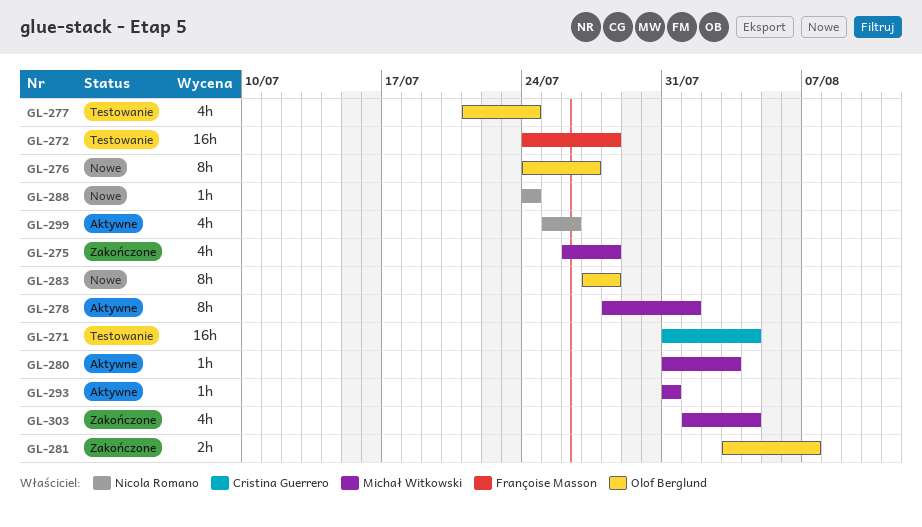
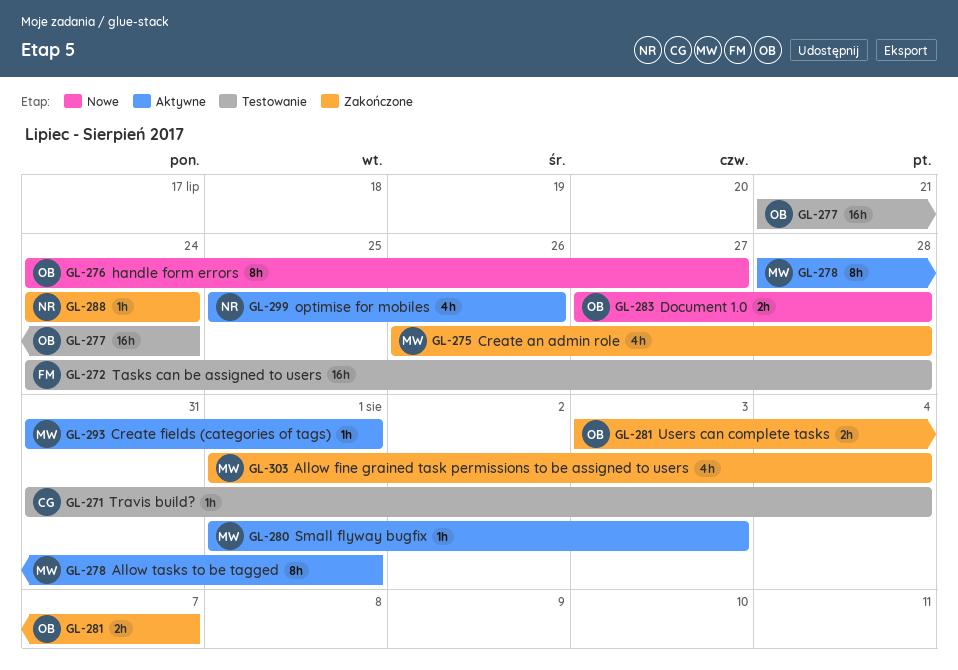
GL-271, estimate: 16h -> 1h
GL-277, estimate: 4h -> 16h
GL-280, start: Jul 31 -> Aug 1
GL-283, estimate: 8h -> 2h
GL-288, status: Nowe -> Zakończone
GL-293, due: Jul 31 -> Aug 1

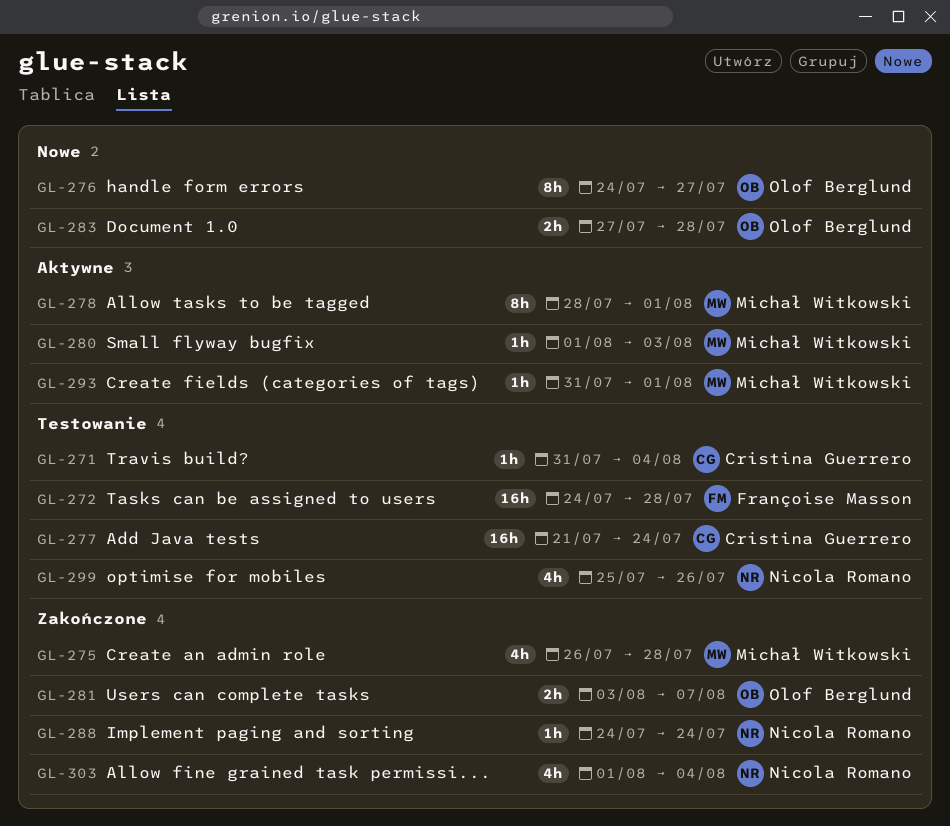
GL-277, owner: Olof Berglund -> Cristina Guerrero
GL-299, status: Aktywne -> Testowanie
GL-303, owner: Michał Witkowski -> Nicola Romano

